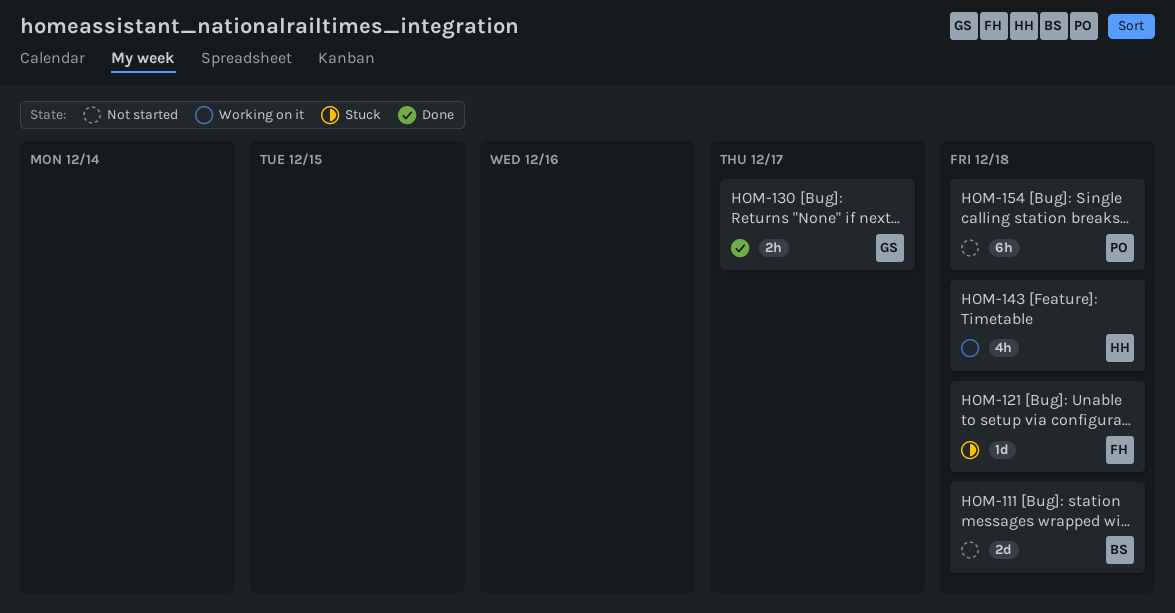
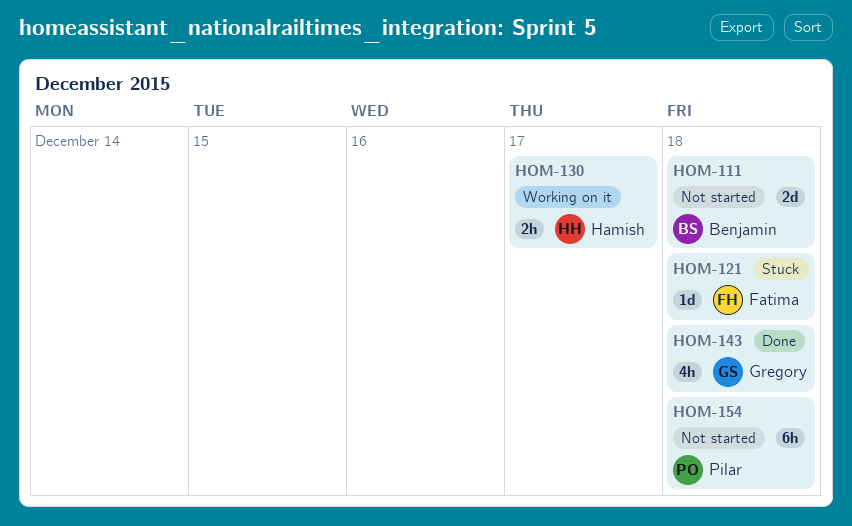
HOM-130, status: Done -> Working on it
HOM-130, owner: Gregory -> Hamish
HOM-143, status: Working on it -> Done
HOM-143, owner: Hamish -> Gregory

